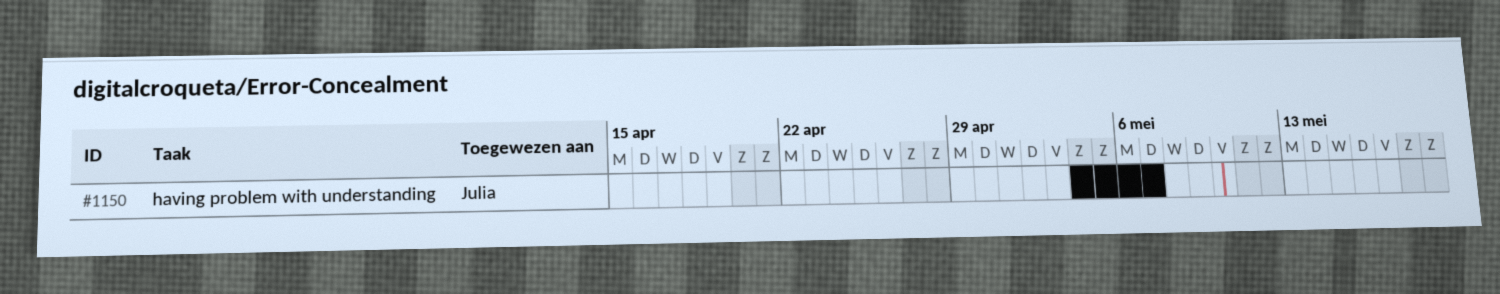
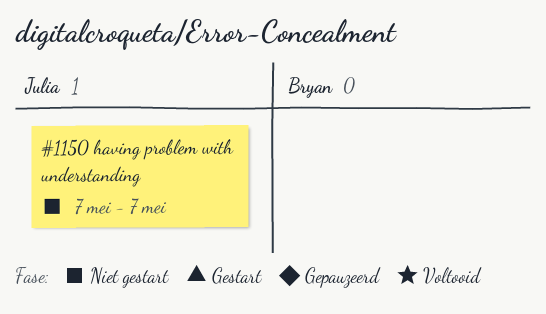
#1150, start: May 4 -> May 7

